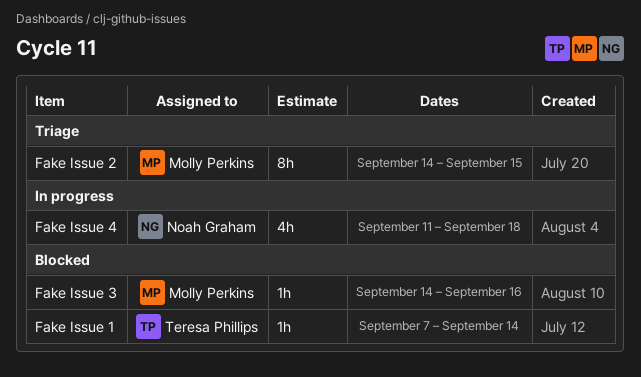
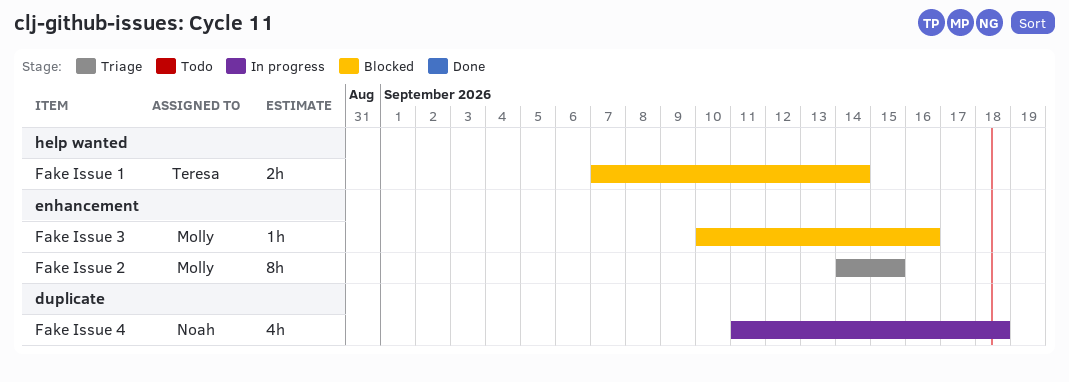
Fake Issue 1, estimate: 1h -> 2h
Fake Issue 3, start: Sep 14 -> Sep 10

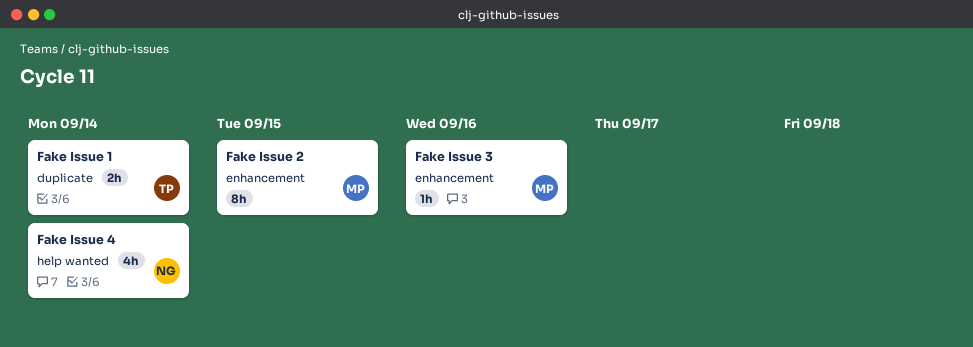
Fake Issue 1, label: help wanted -> duplicate
Fake Issue 4, label: duplicate -> help wanted
Fake Issue 4, due: Sep 18 -> Sep 14

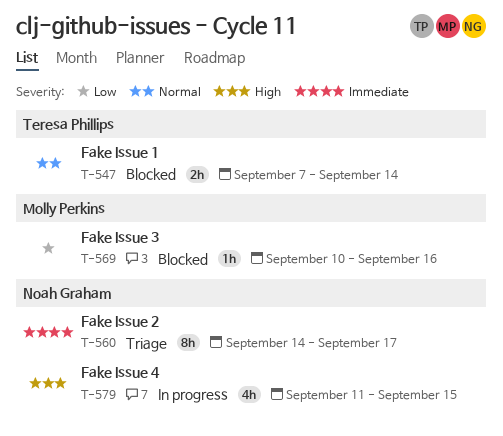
Fake Issue 2, owner: Molly Perkins -> Noah Graham
Fake Issue 2, due: Sep 15 -> Sep 17
Fake Issue 4, due: Sep 14 -> Sep 15

